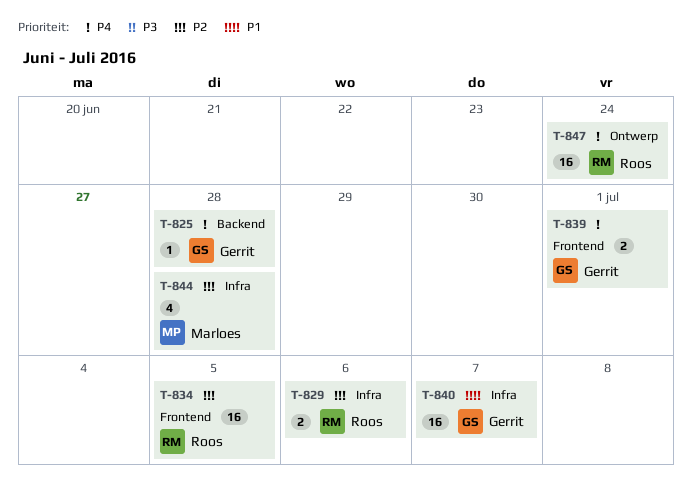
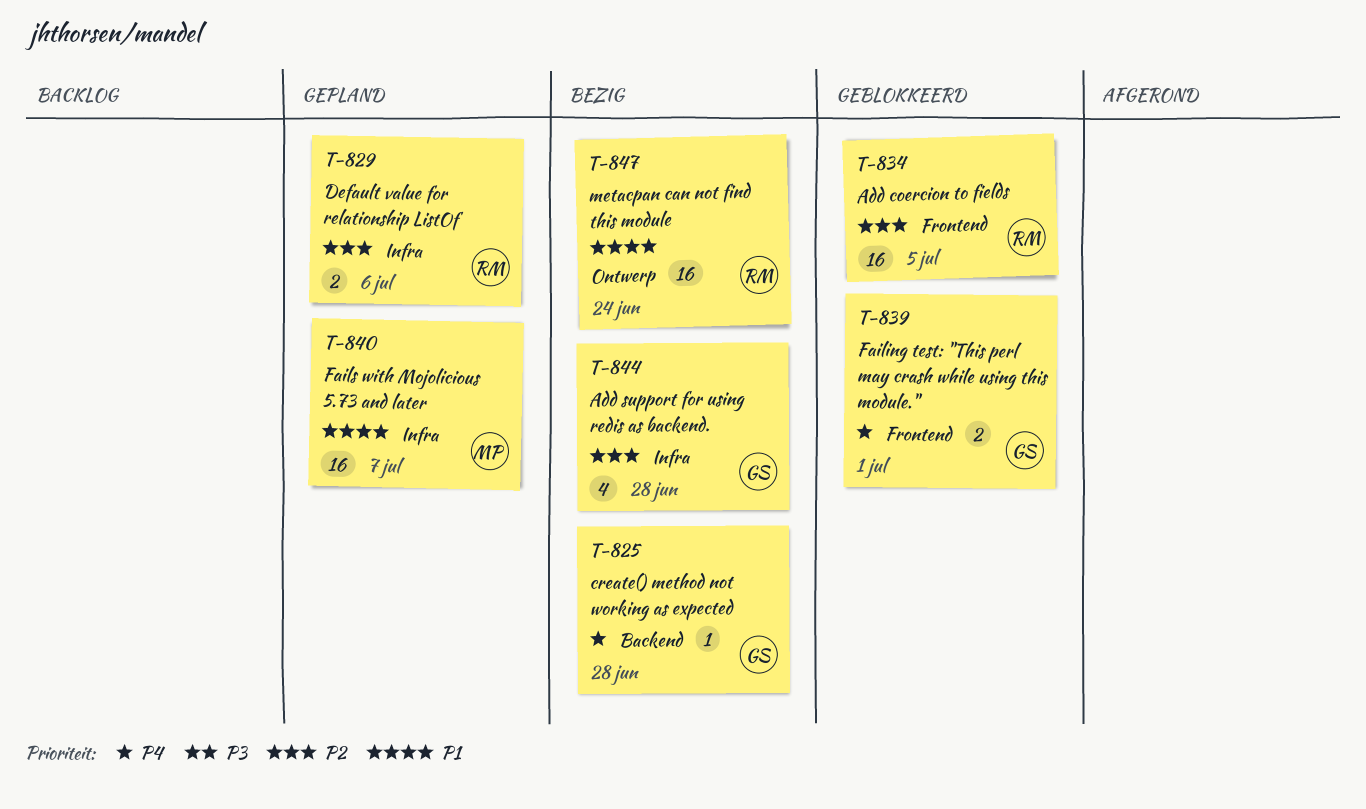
T-840, owner: Gerrit -> Marloes
T-844, owner: Marloes -> Gerrit
T-847, priority: P4 -> P1

